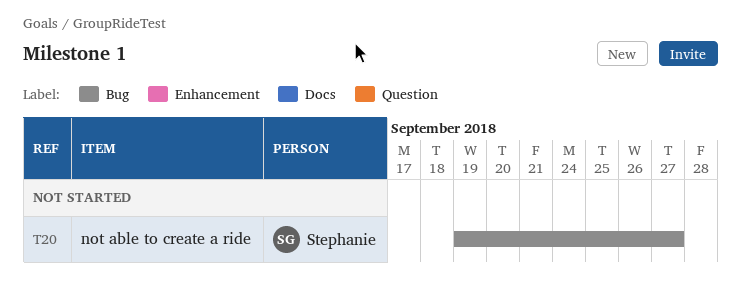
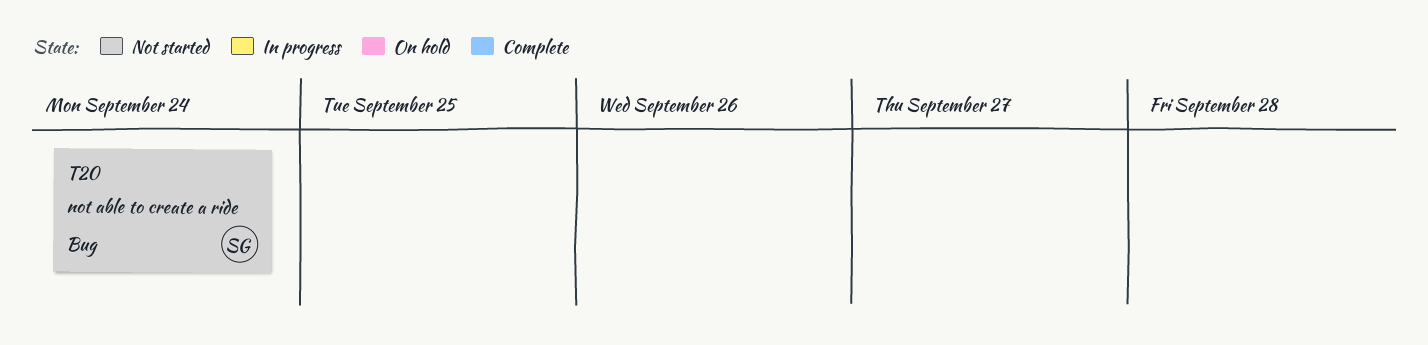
T20, due: Sep 27 -> Sep 24

